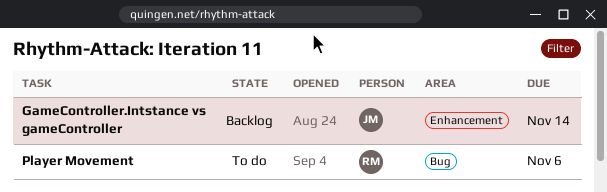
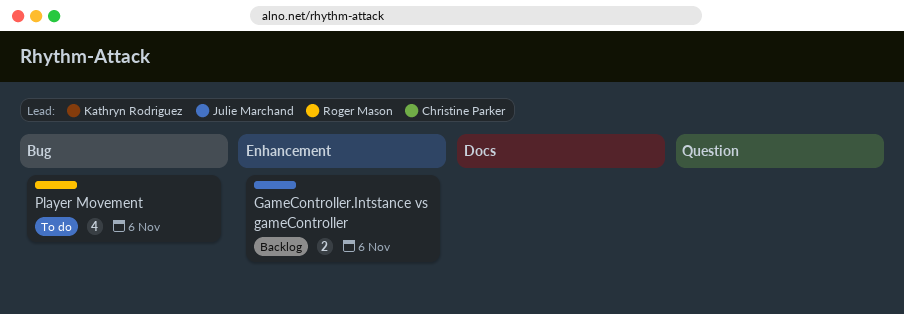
GameController.Intstance vs gameController, due: Nov 14 -> Nov 6

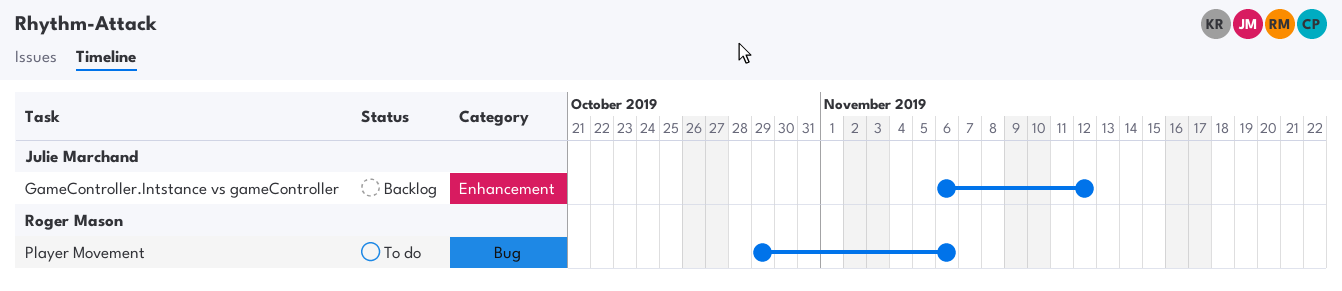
GameController.Intstance vs gameController, due: Nov 6 -> Nov 12

